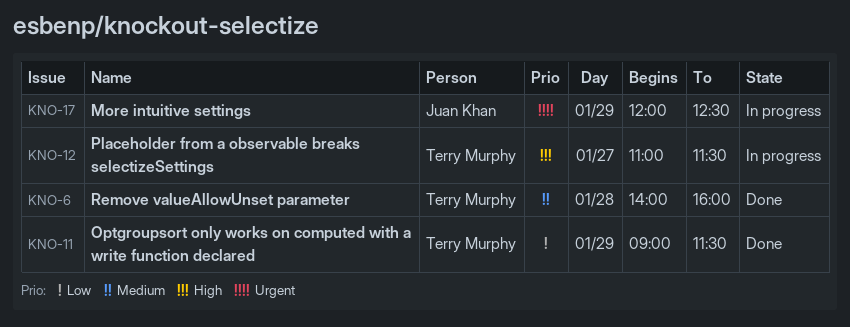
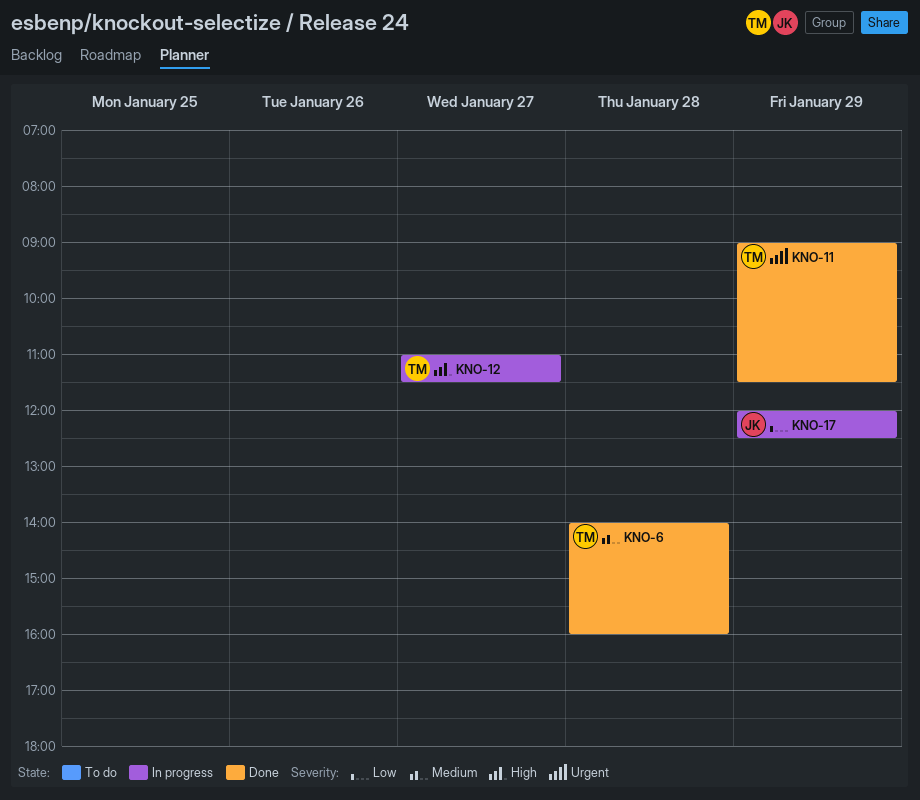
KNO-11, priority: Low -> Urgent
KNO-17, priority: Urgent -> Low

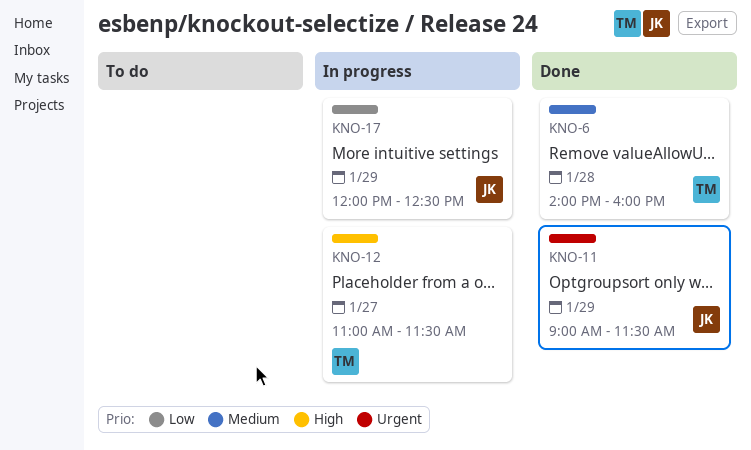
KNO-11, owner: TM -> JK

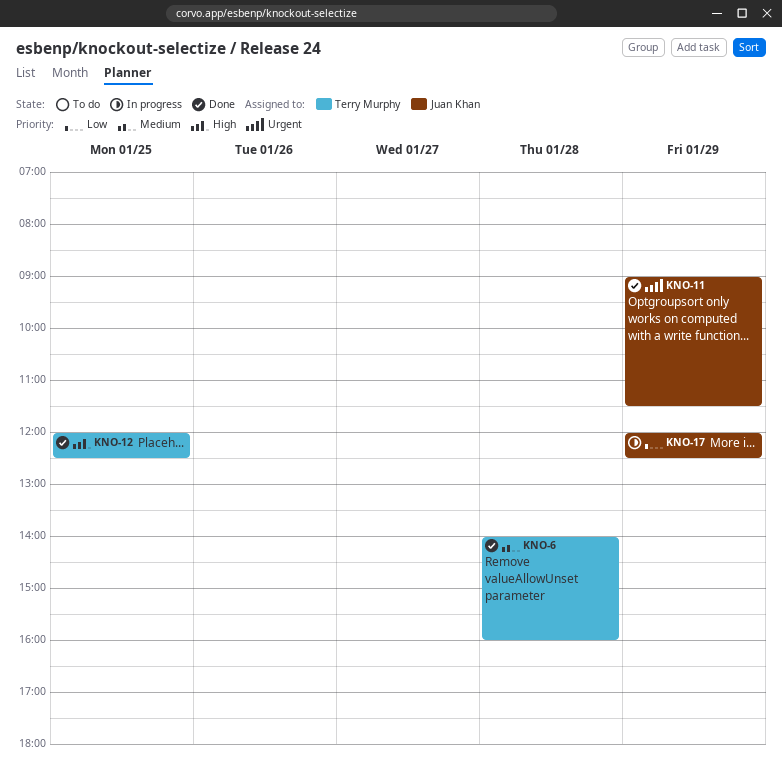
KNO-12, status: In progress -> Done
KNO-12, day: Jan 27 -> Jan 25
KNO-12, begins: 11:00 -> 12:00
KNO-12, ends: 11:30 -> 12:30

